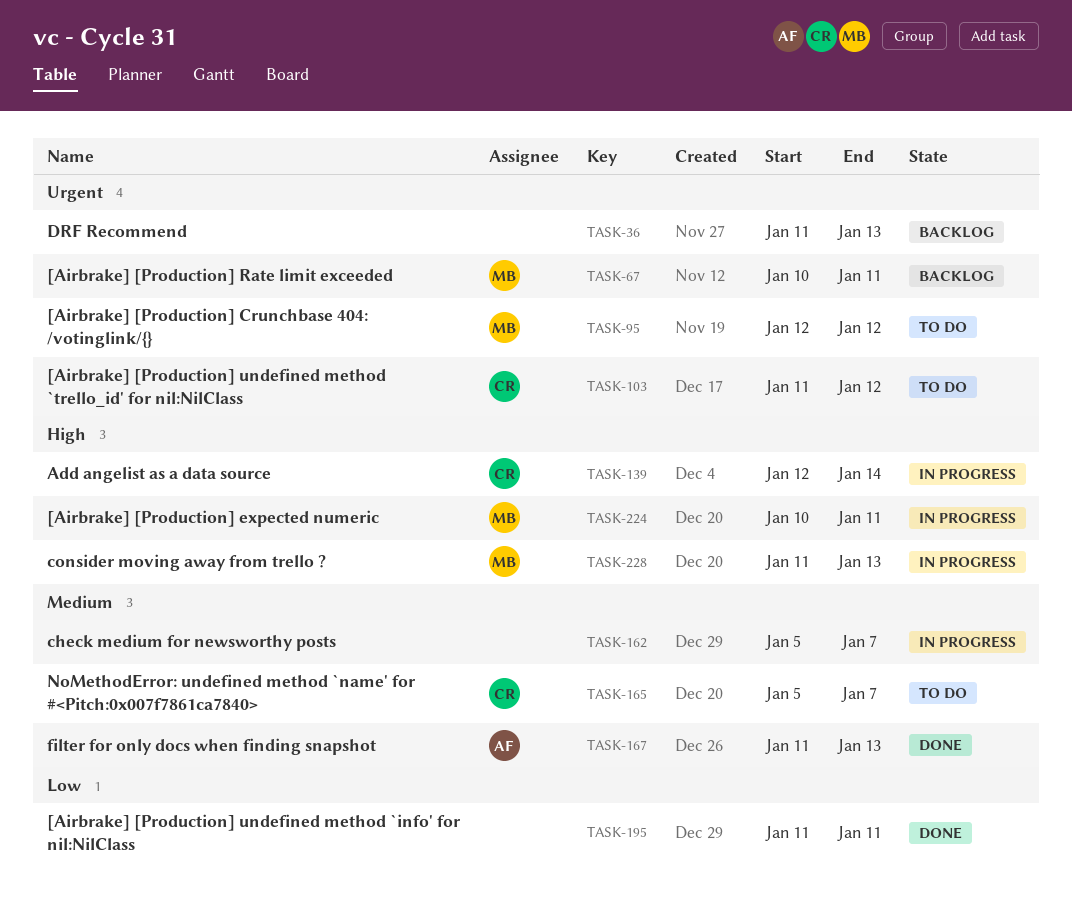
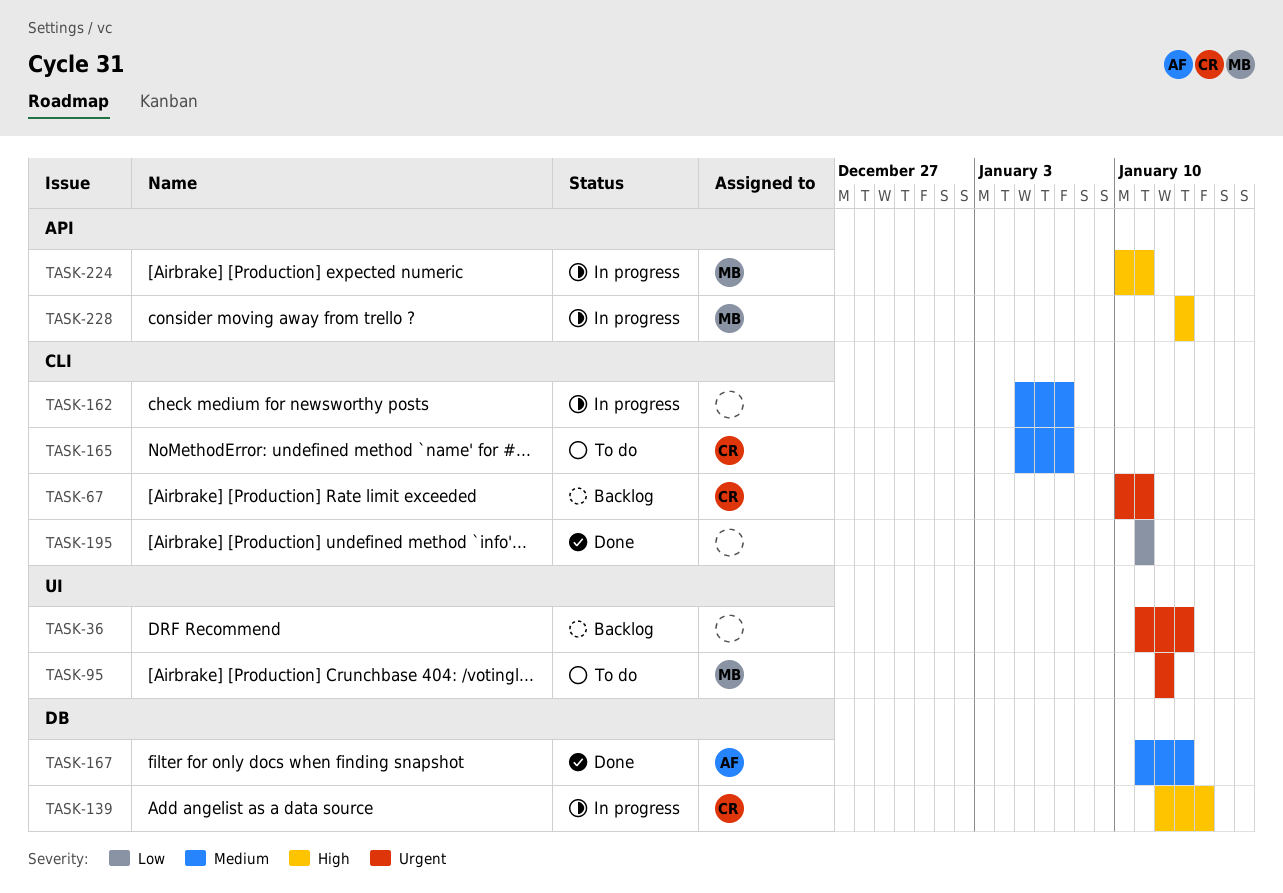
TASK-67, owner: MB -> CR
TASK-103: present -> none
TASK-228, start: Jan 11 -> Jan 13

